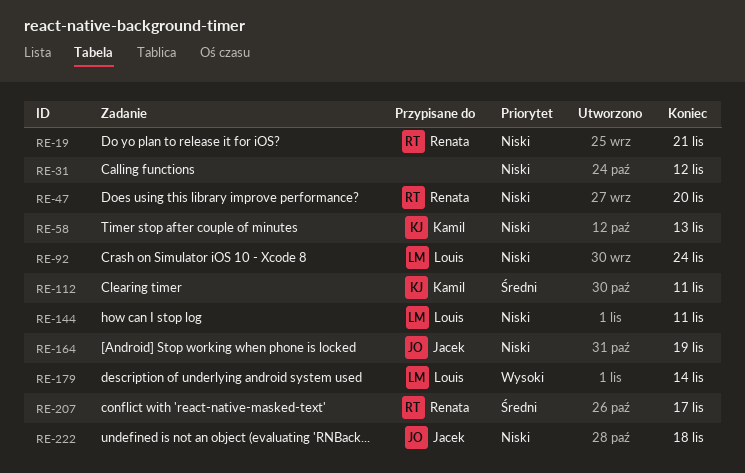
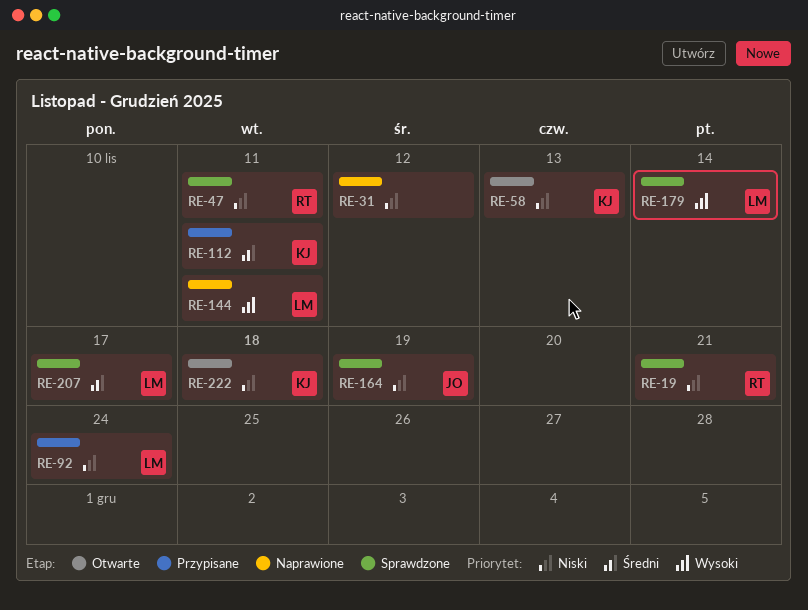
RE-47, due: Nov 20 -> Nov 11
RE-144, priority: Niski -> Wysoki
RE-207, owner: Renata -> Louis
RE-222, owner: Jacek -> Kamil

